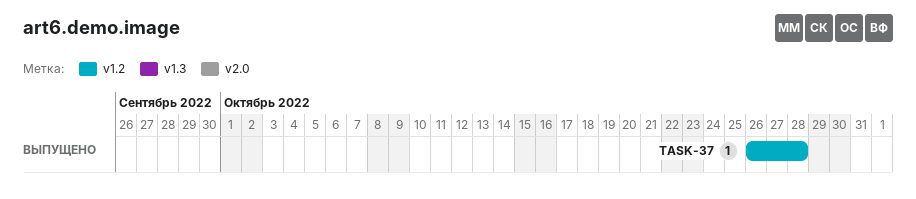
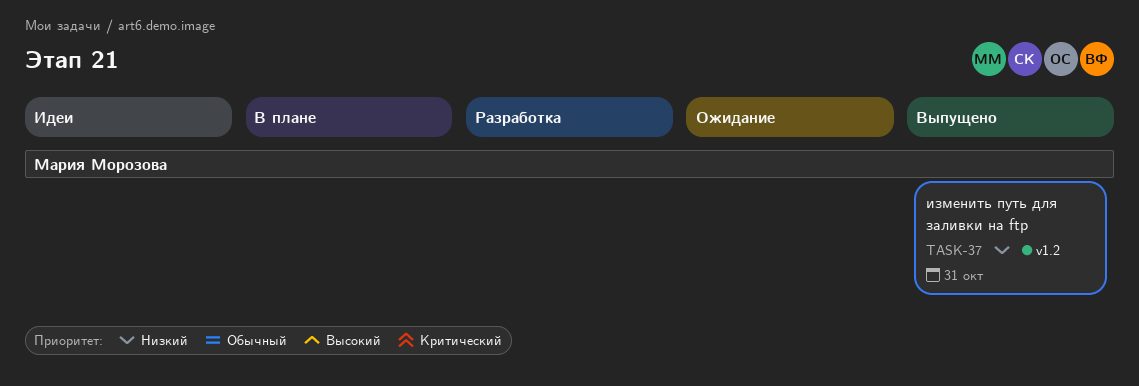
TASK-37, due: Oct 28 -> Oct 31

